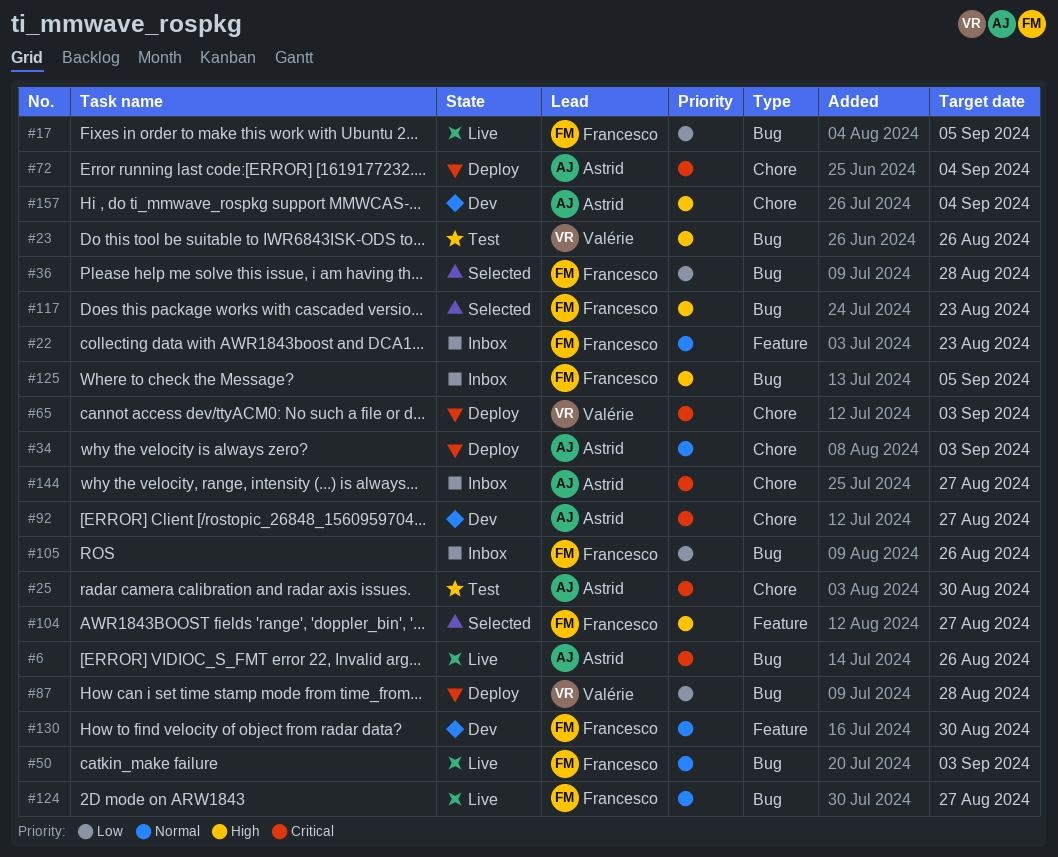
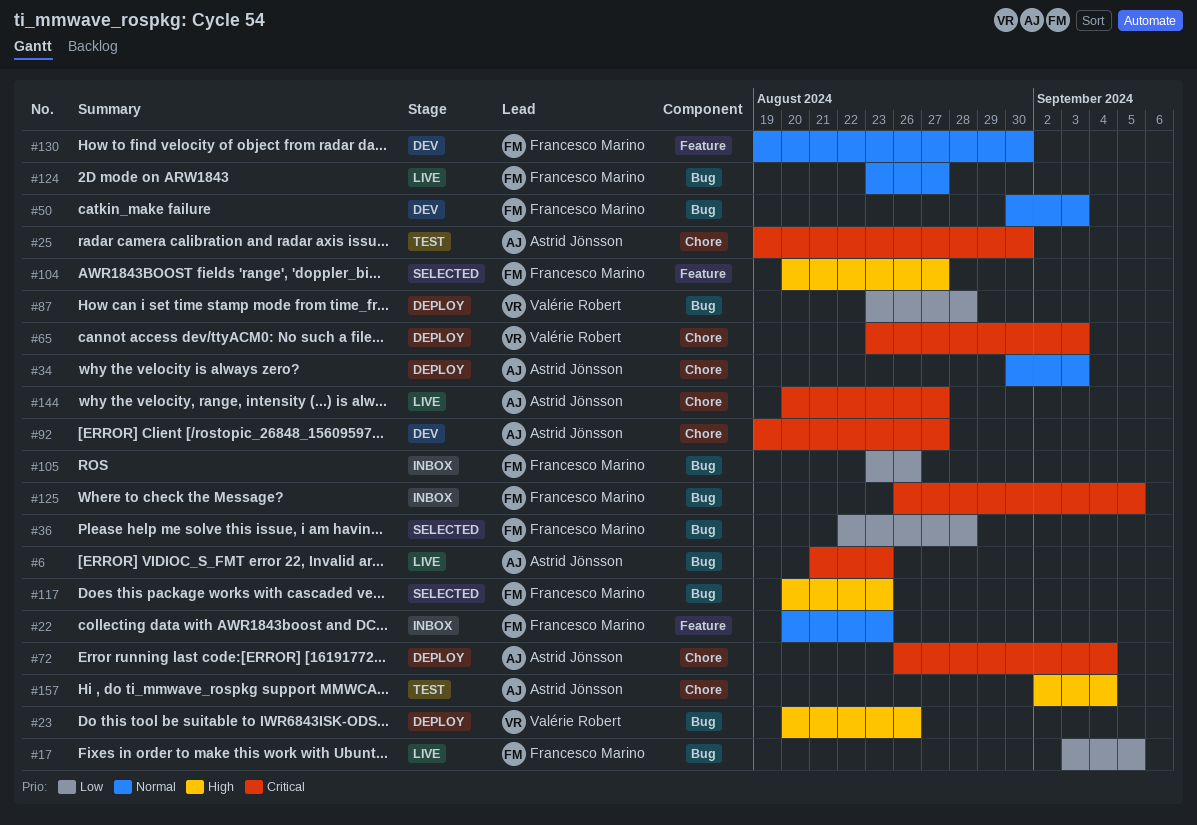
#6, due: Aug 26 -> Aug 23
#23, status: Test -> Deploy
#50, status: Live -> Dev
#125, priority: High -> Critical
#144, status: Inbox -> Live
#157, status: Dev -> Test

